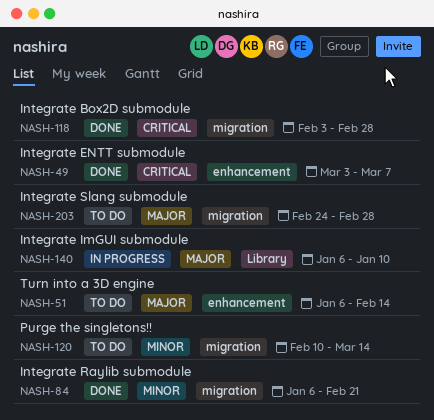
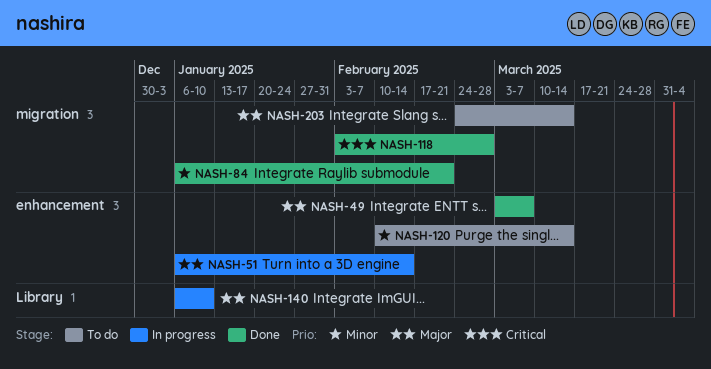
NASH-49, priority: Critical -> Major
NASH-51, status: To do -> In progress
NASH-120, label: migration -> enhancement
NASH-203, due: Feb 28 -> Mar 14

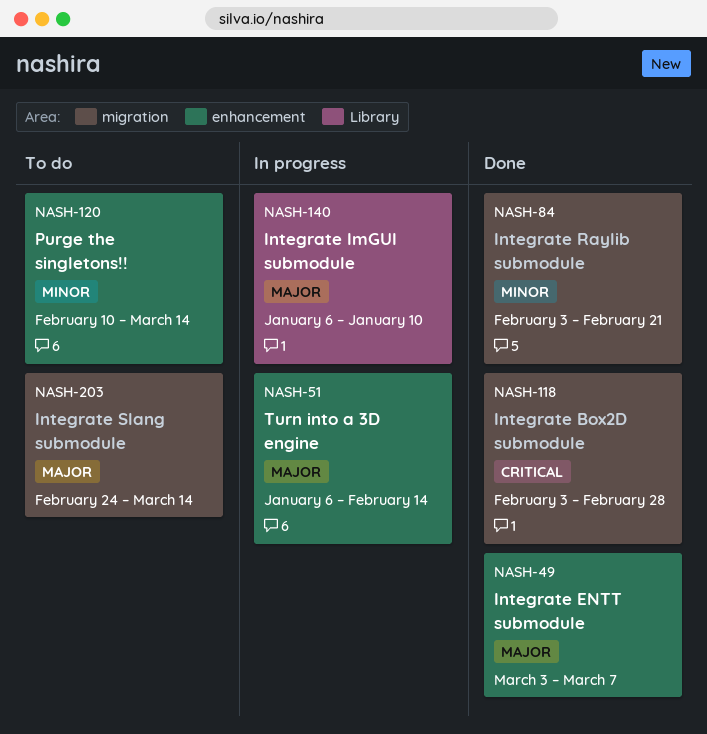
NASH-84, start: Jan 6 -> Feb 3

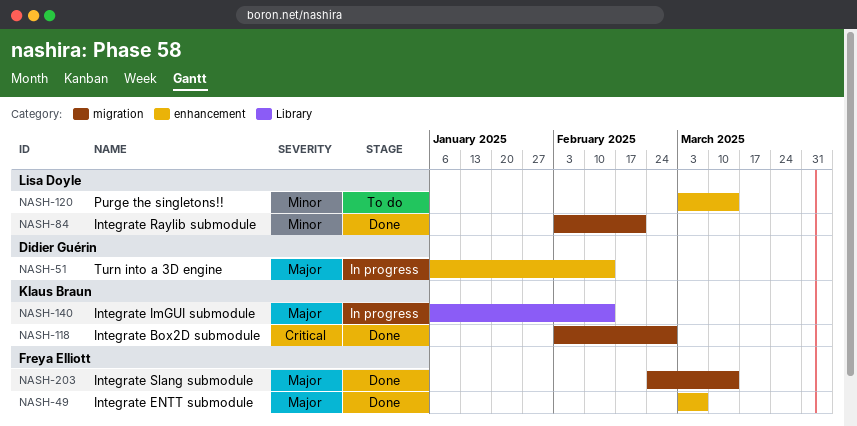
NASH-120, start: Feb 10 -> Mar 3
NASH-140, due: Jan 10 -> Feb 14
NASH-203, status: To do -> Done

